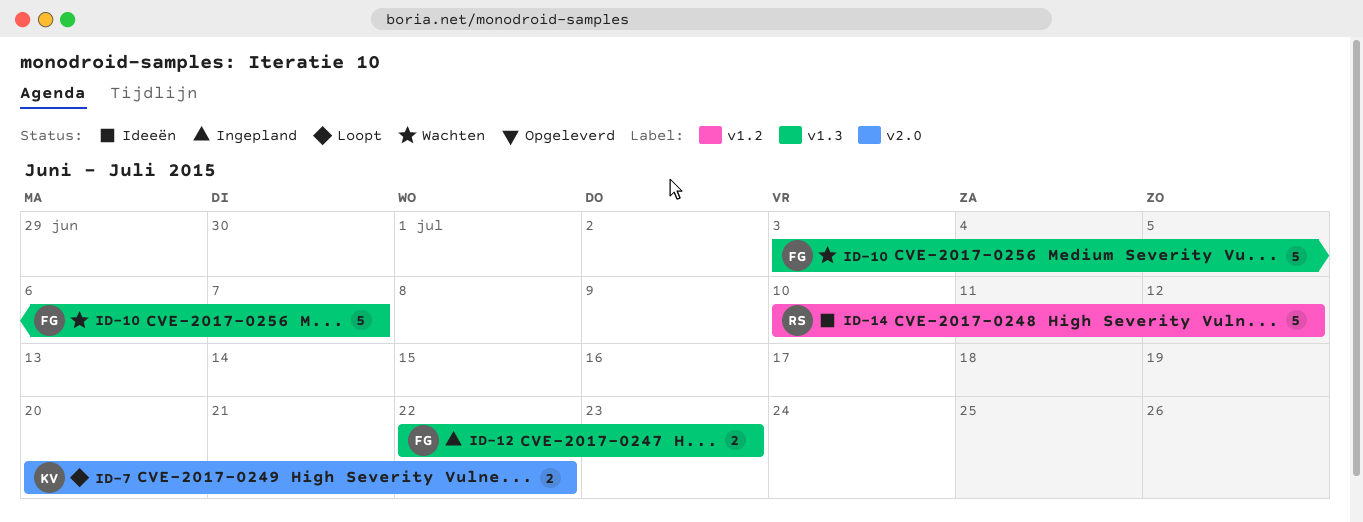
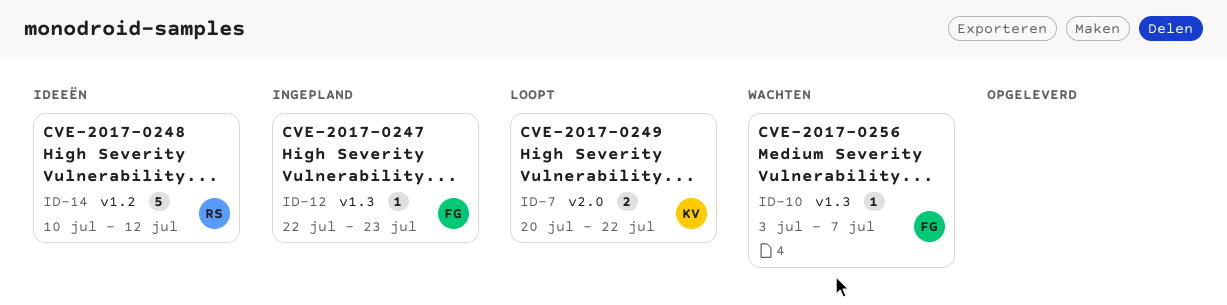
ID-10, estimate: 5 -> 1
ID-12, estimate: 2 -> 1

